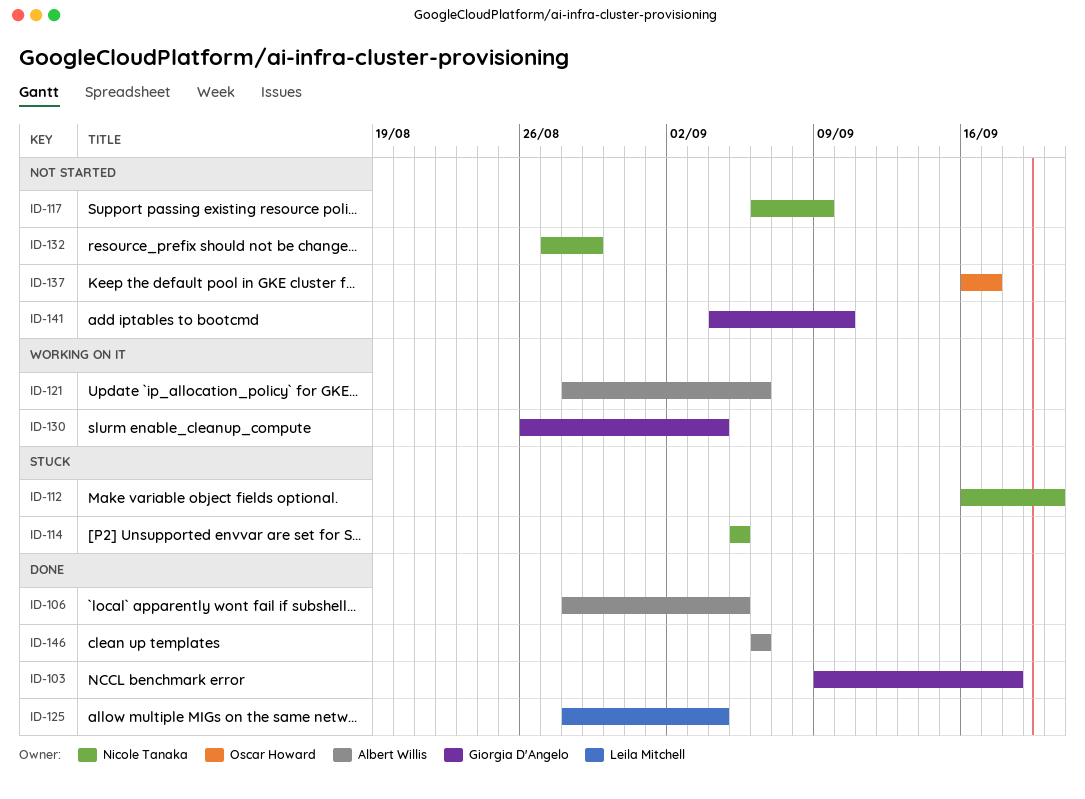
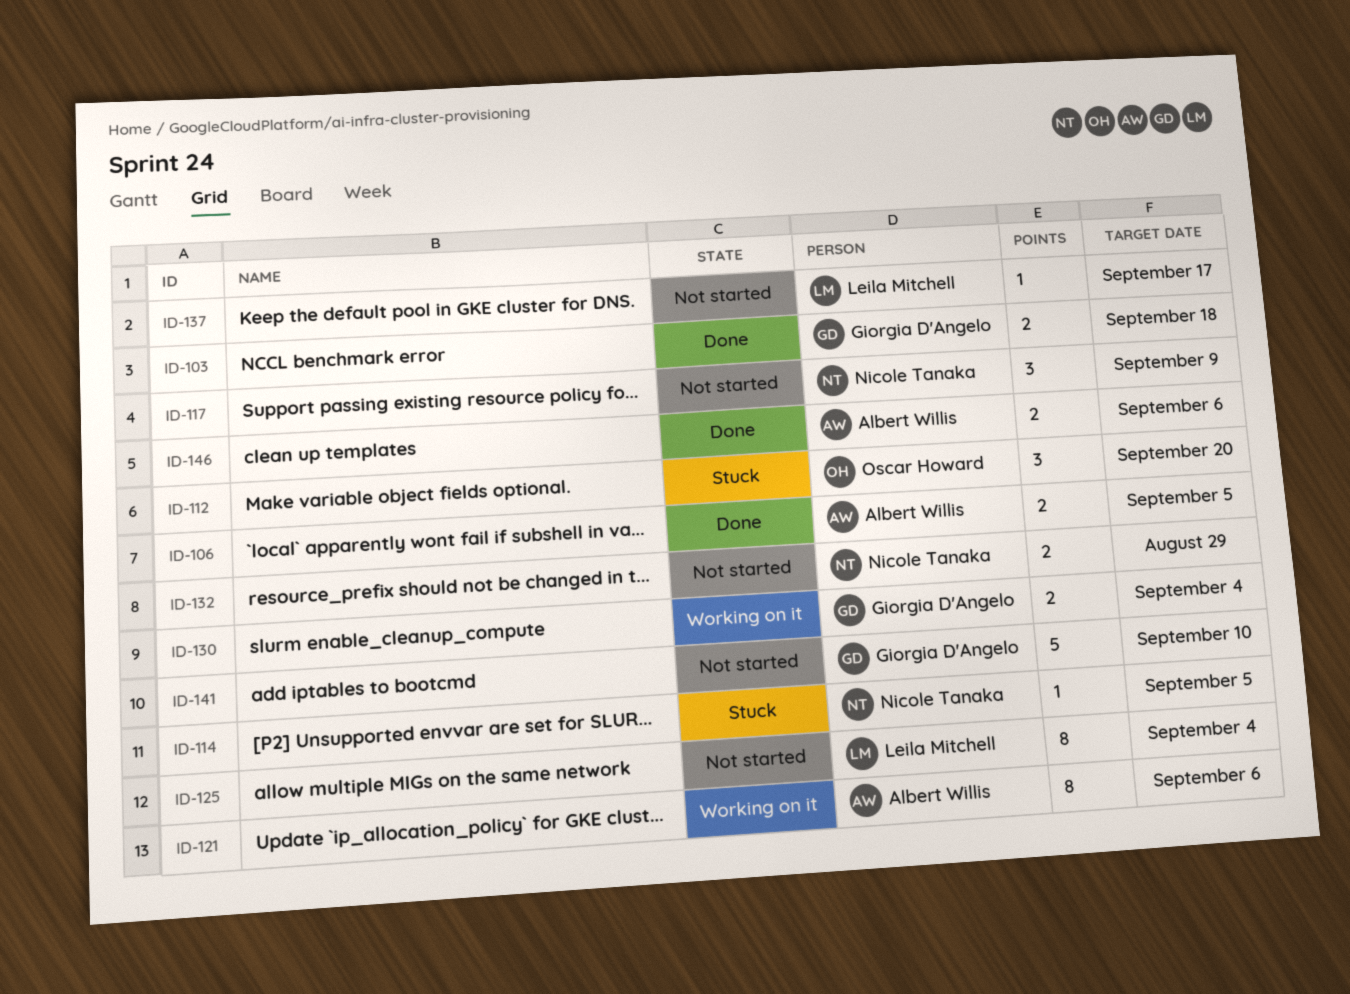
ID-112, owner: Nicole Tanaka -> Oscar Howard
ID-125, status: Done -> Not started
ID-137, owner: Oscar Howard -> Leila Mitchell

